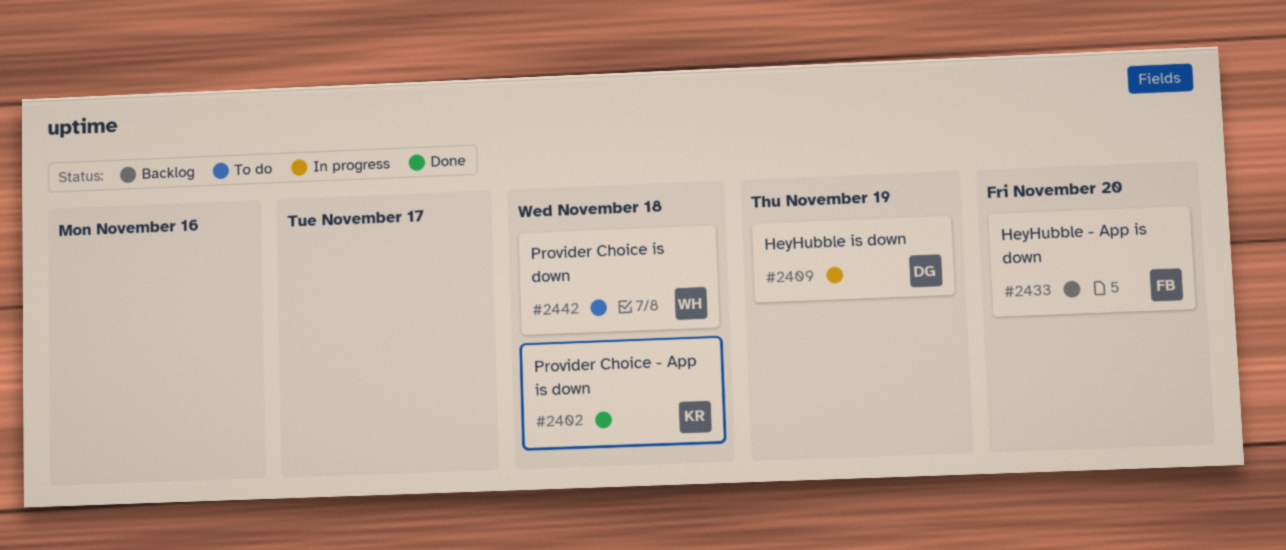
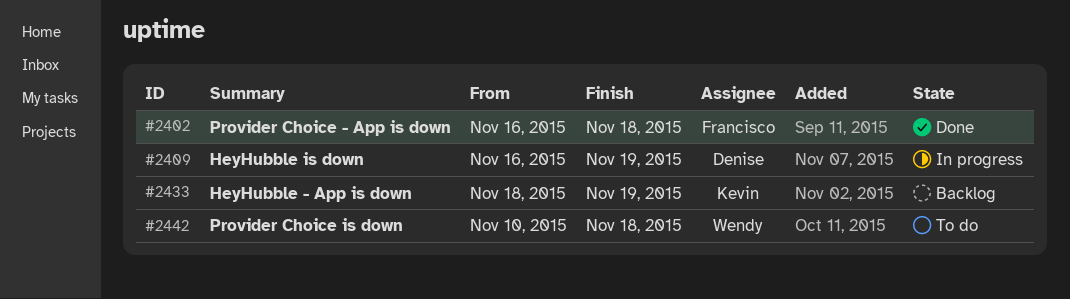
#2402, owner: Kevin -> Francisco
#2433, owner: Francisco -> Kevin
#2433, due: Nov 20 -> Nov 19

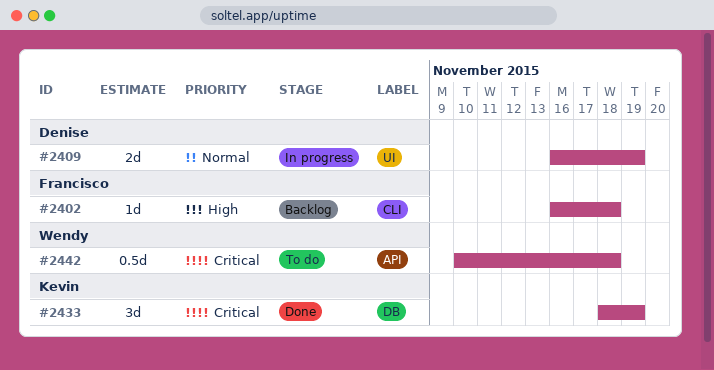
#2402, status: Done -> Backlog
#2433, status: Backlog -> Done

